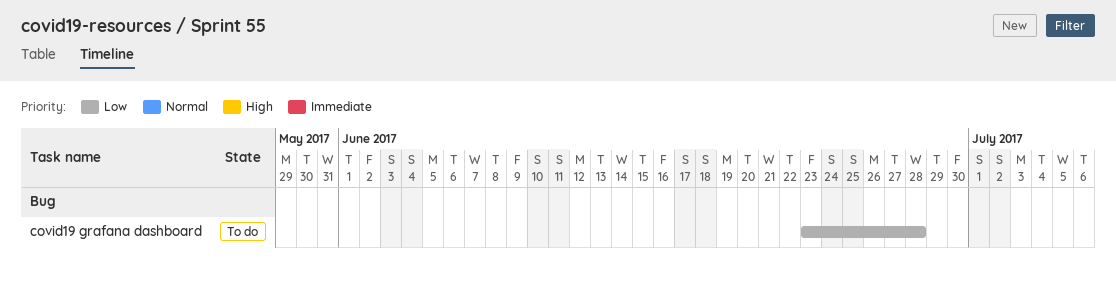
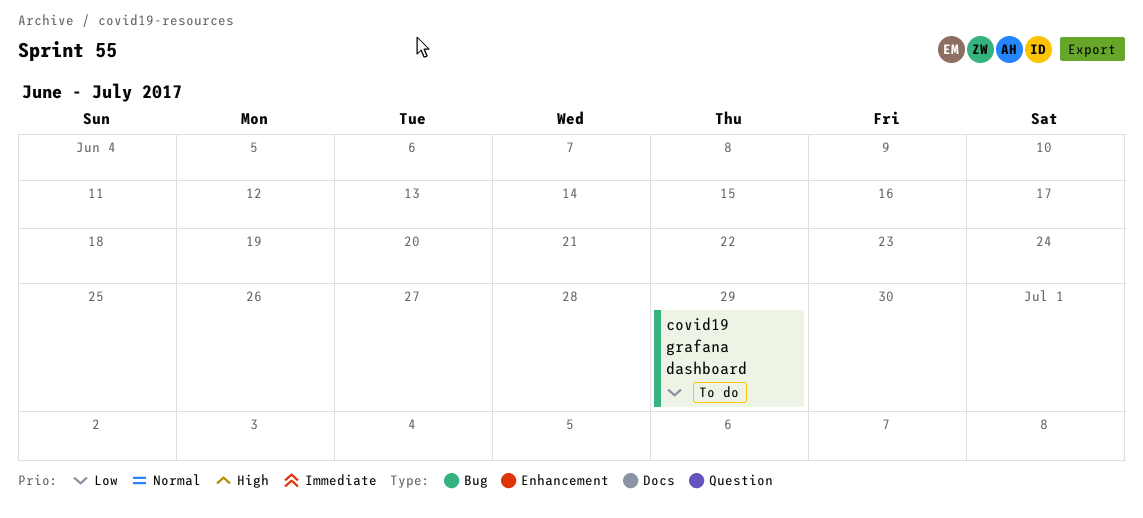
covid19 grafana dashboard, due: Jun 28 -> Jun 29

